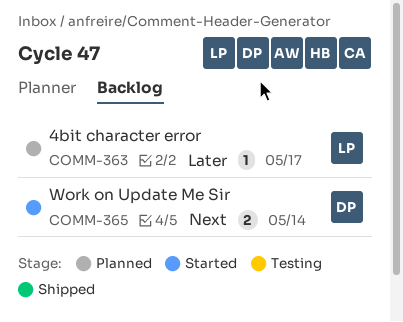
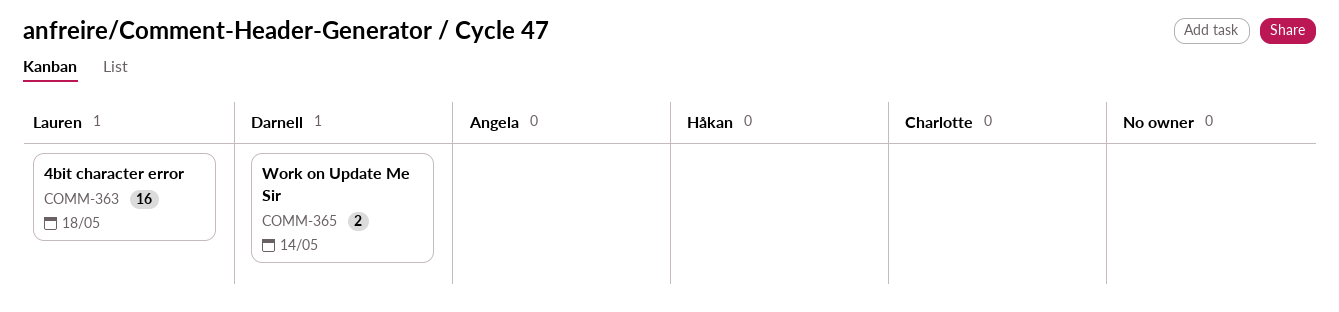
COMM-363, estimate: 1 -> 16
COMM-363, due: May 17 -> May 18

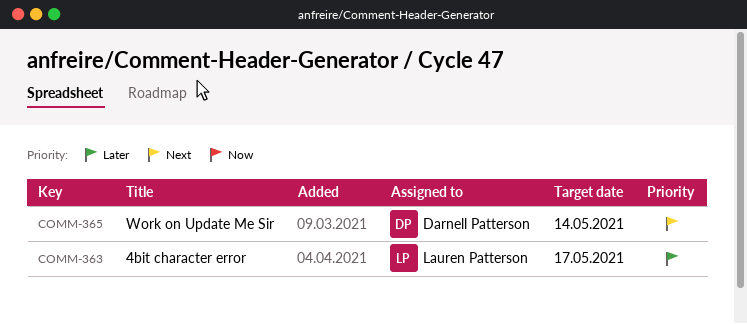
COMM-363, due: May 18 -> May 17

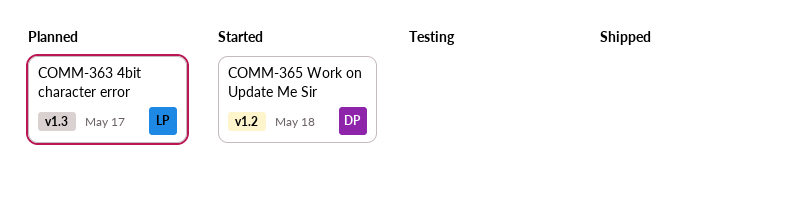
COMM-365, due: May 14 -> May 18

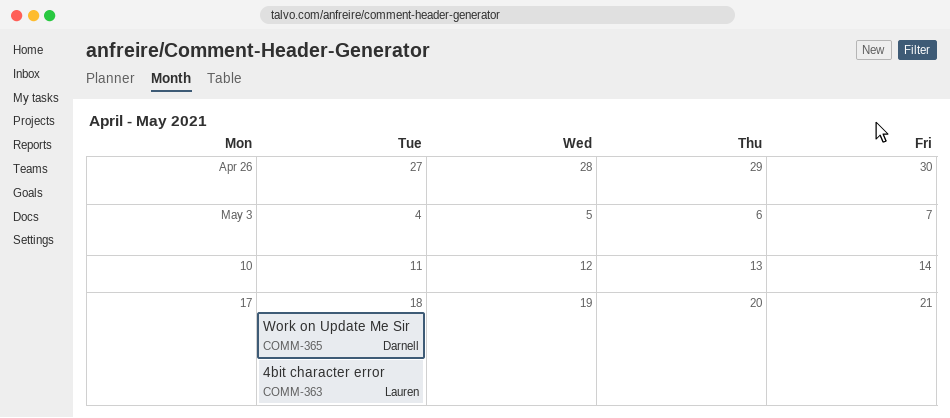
COMM-363, due: May 17 -> May 18

